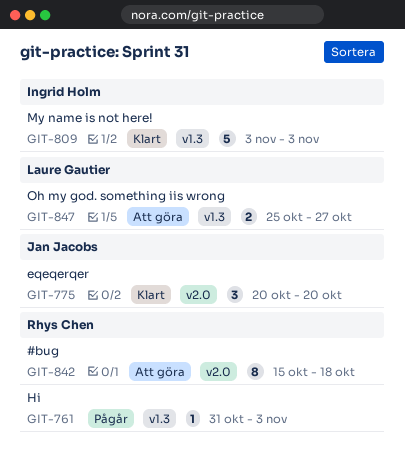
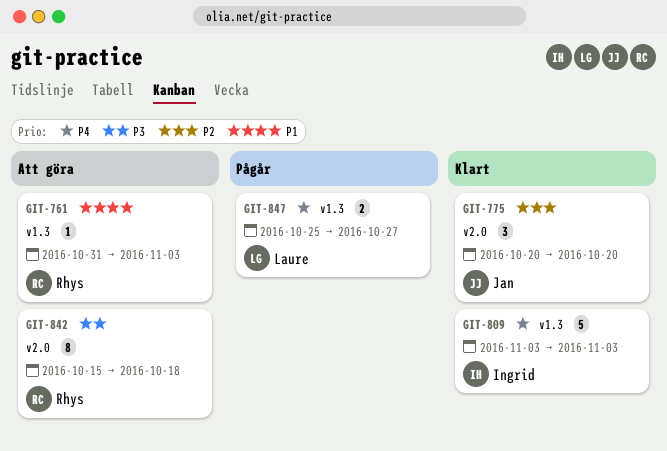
GIT-761, status: Pågår -> Att göra
GIT-847, status: Att göra -> Pågår

